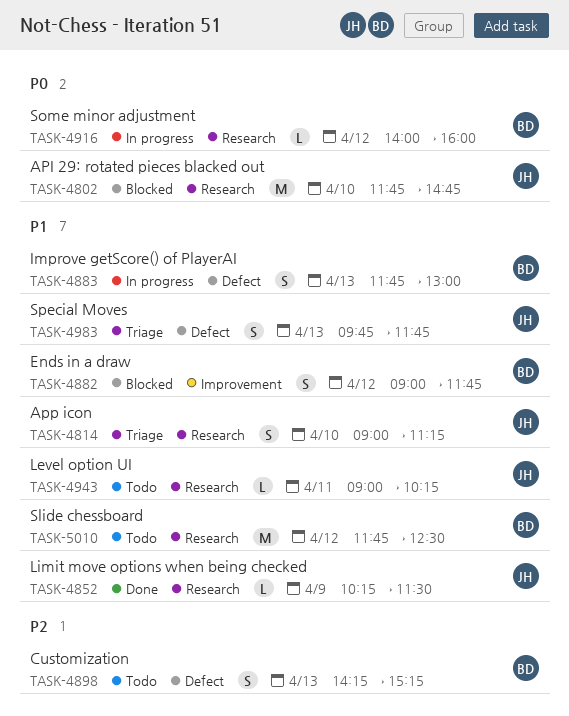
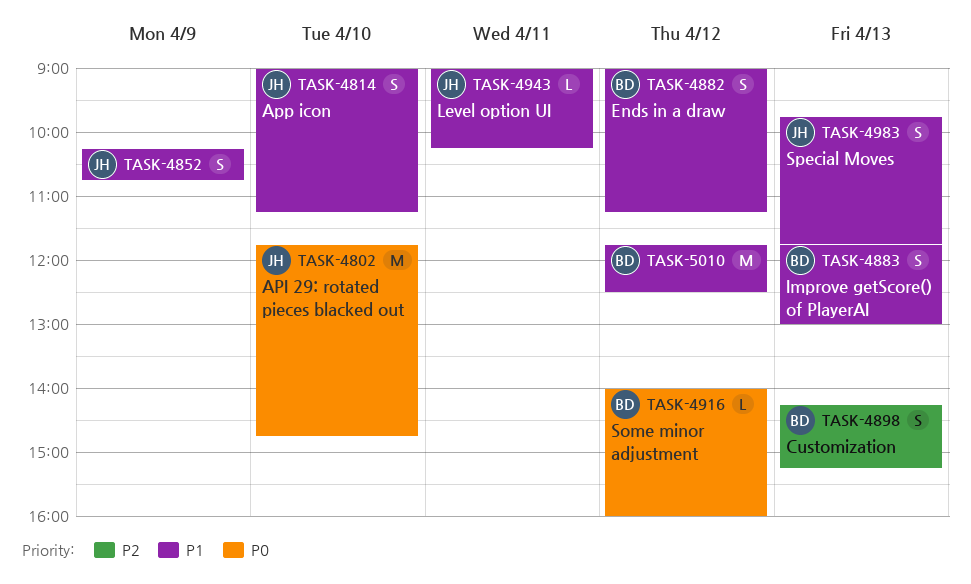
TASK-4852, estimate: L -> S
TASK-4852, ends: 11:30 -> 10:45
TASK-4882, ends: 11:45 -> 11:15

